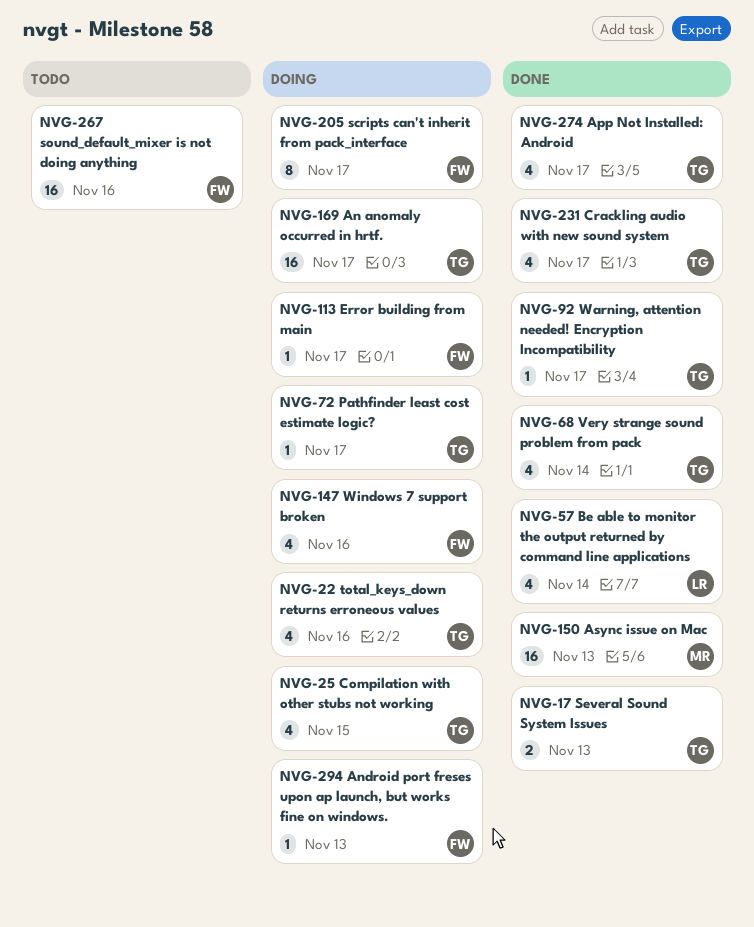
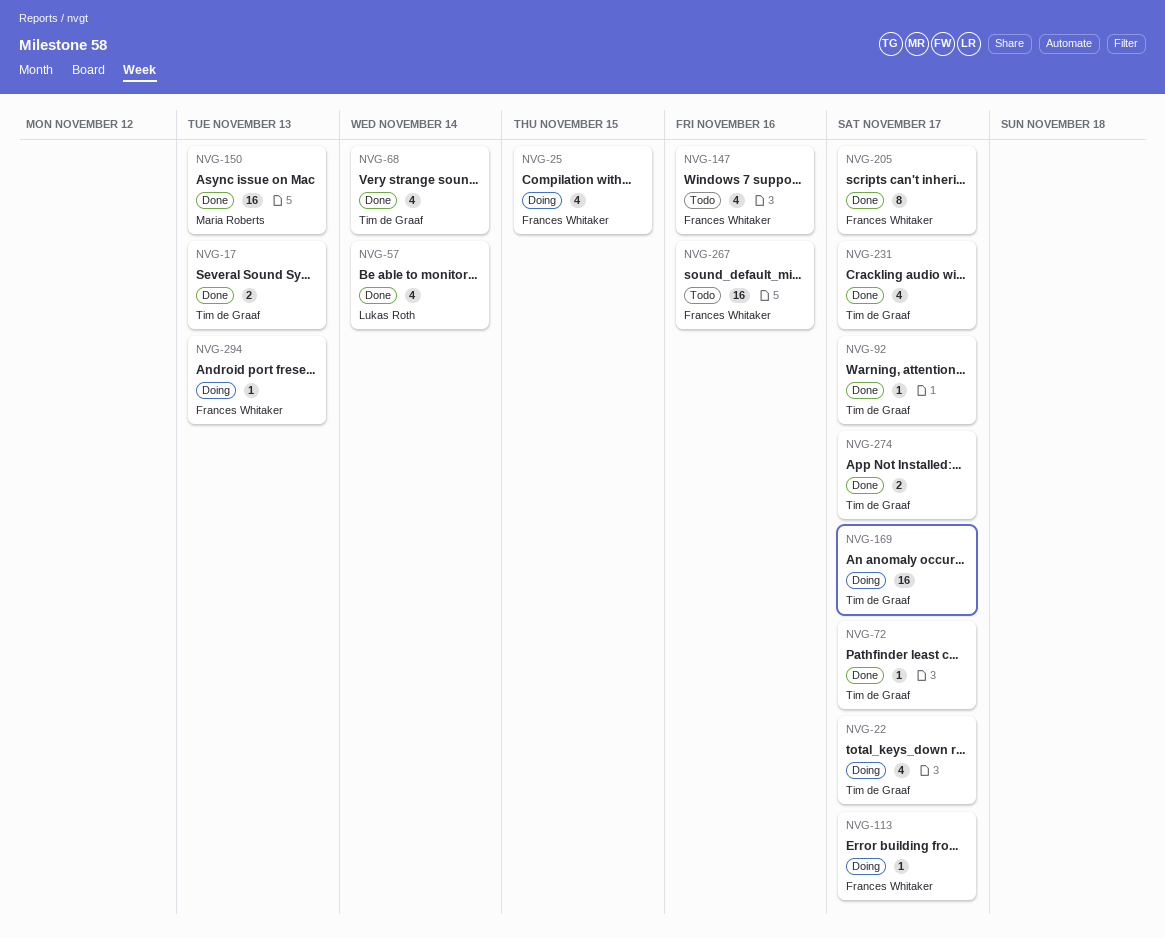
NVG-22, due: Nov 16 -> Nov 17
NVG-25, owner: Tim de Graaf -> Frances Whitaker
NVG-72, status: Doing -> Done
NVG-147, status: Doing -> Todo
NVG-205, status: Doing -> Done
NVG-274, estimate: 4 -> 2

